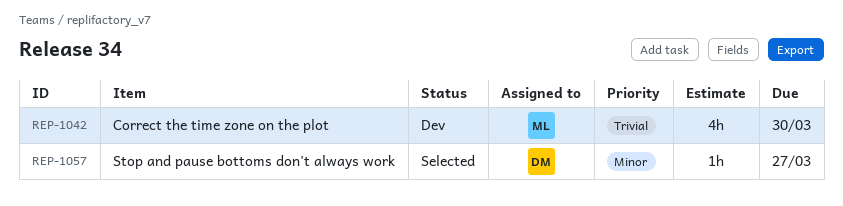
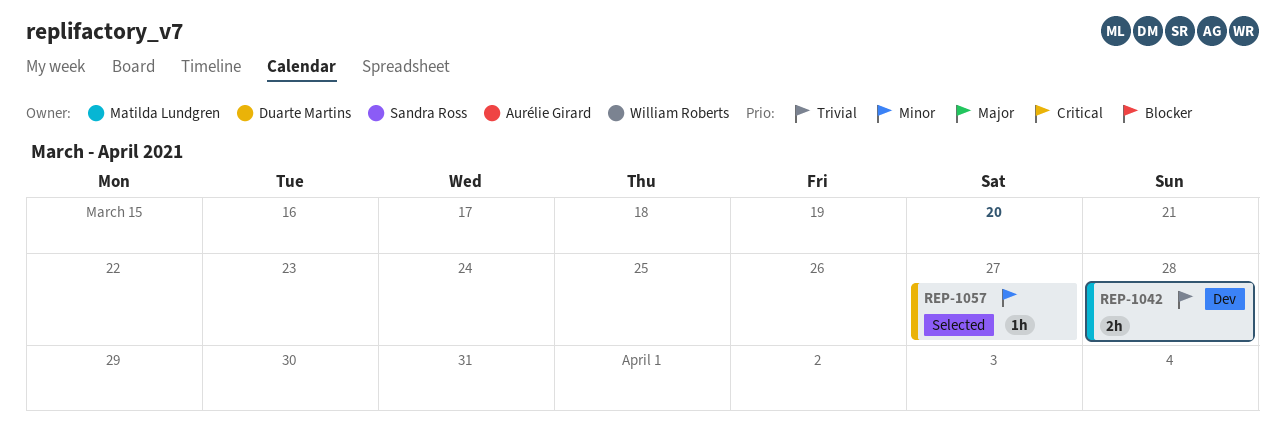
REP-1042, estimate: 4h -> 2h
REP-1042, due: Mar 30 -> Mar 28

